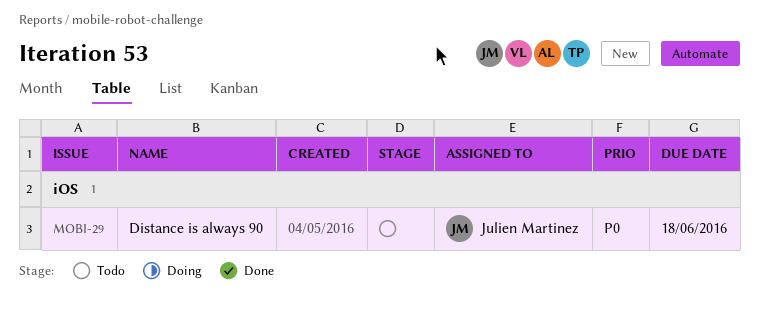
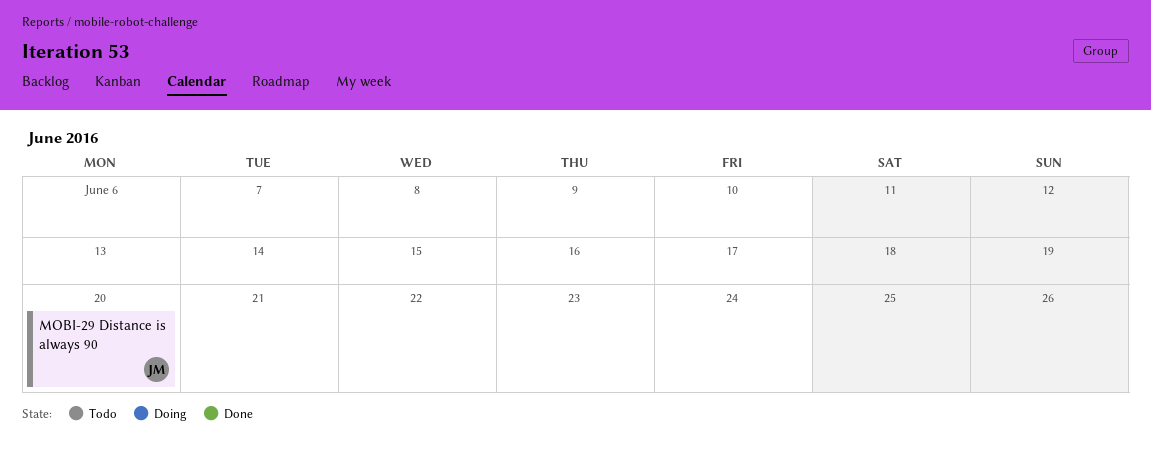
MOBI-29, due: Jun 18 -> Jun 20

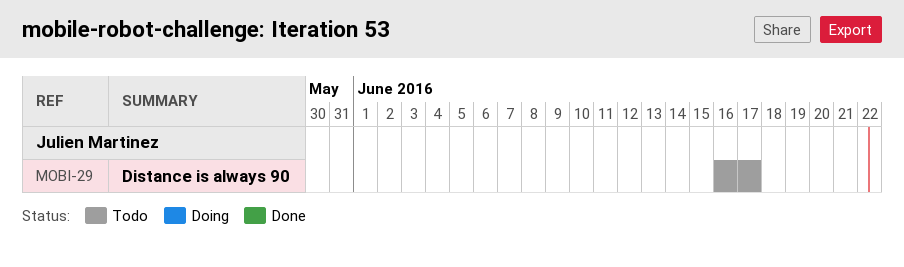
MOBI-29, due: Jun 20 -> Jun 17

